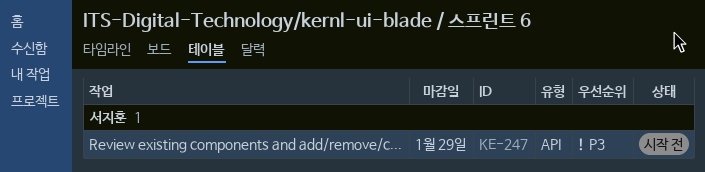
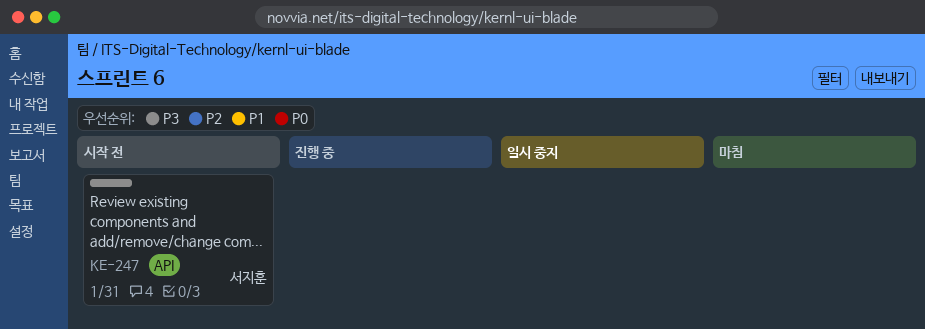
KE-247, due: Jan 29 -> Jan 31

